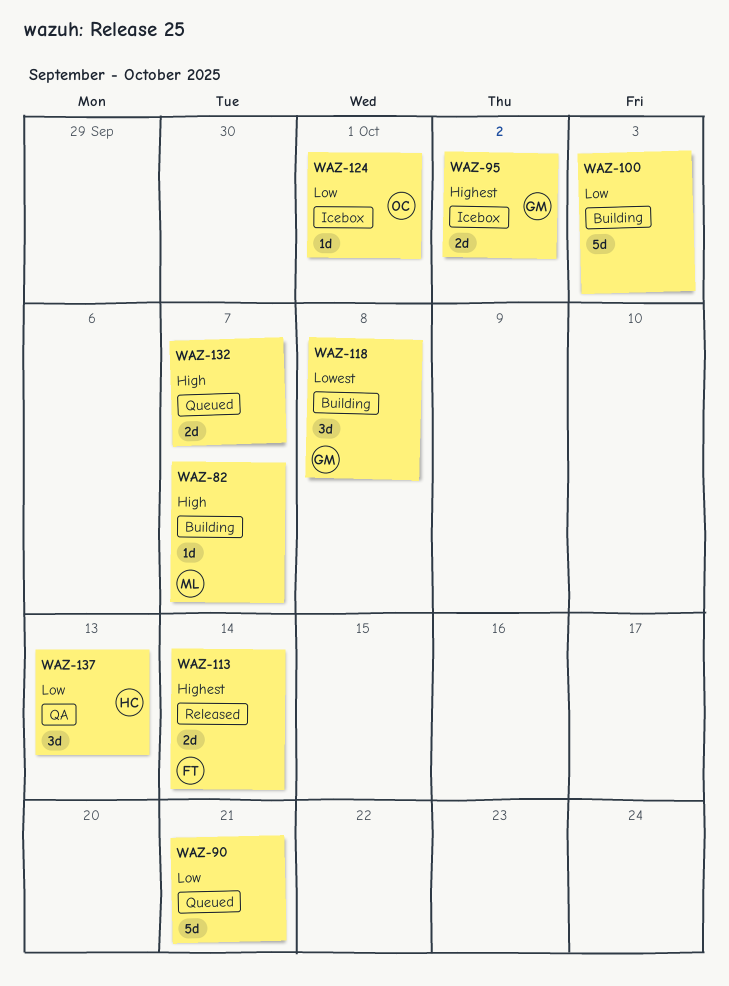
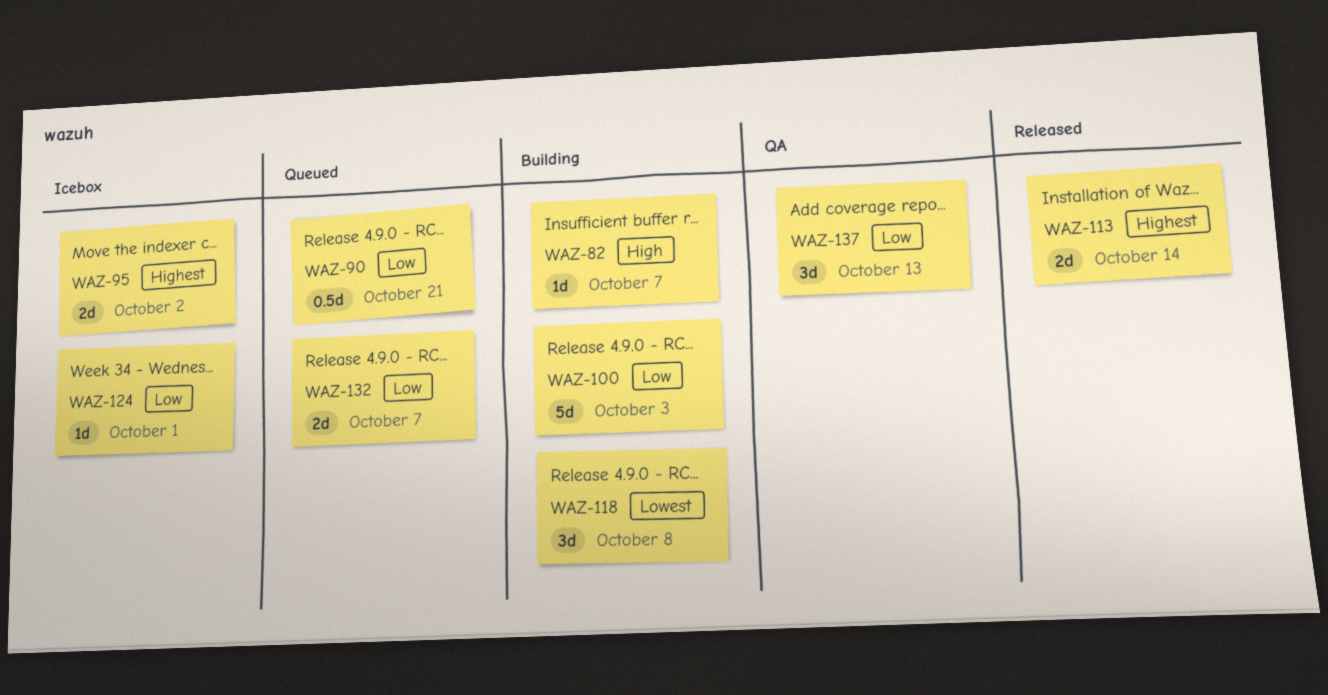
WAZ-90, estimate: 5d -> 0.5d
WAZ-132, priority: High -> Low

